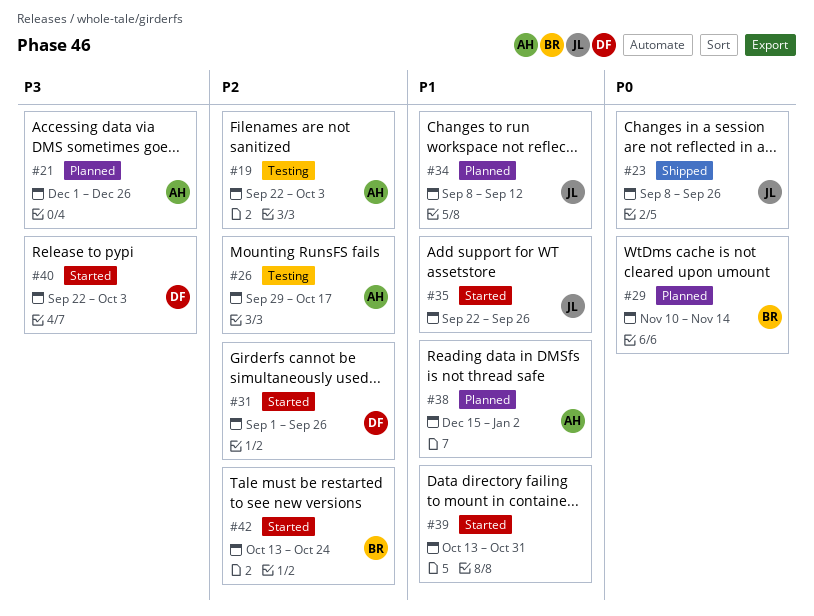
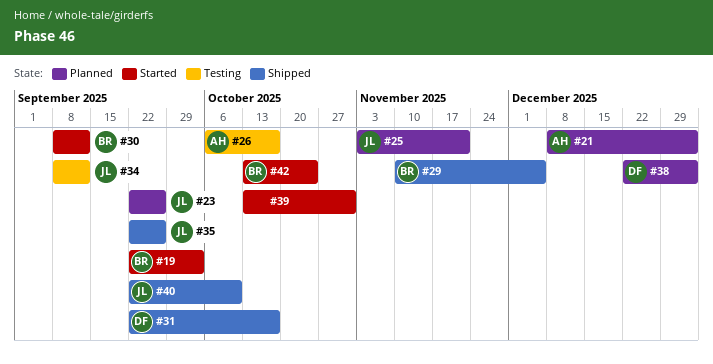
#19, status: Testing -> Started
#19, owner: AH -> BR
#21, start: Dec 1 -> Dec 8
#21, due: Dec 26 -> Jan 2
#23, status: Shipped -> Planned
#23, start: Sep 8 -> Sep 22
#25: none -> present
#26, start: Sep 29 -> Oct 6
#29, status: Planned -> Shipped
#29, due: Nov 14 -> Dec 5
#30: none -> present
#31, status: Started -> Shipped
#31, start: Sep 1 -> Sep 22
#31, due: Sep 26 -> Oct 17
#34, status: Planned -> Testing
#35, status: Started -> Shipped
#38, owner: AH -> DF
#38, start: Dec 15 -> Dec 22
#40, status: Started -> Shipped
#40, owner: DF -> JL
#40, due: Oct 3 -> Oct 10

